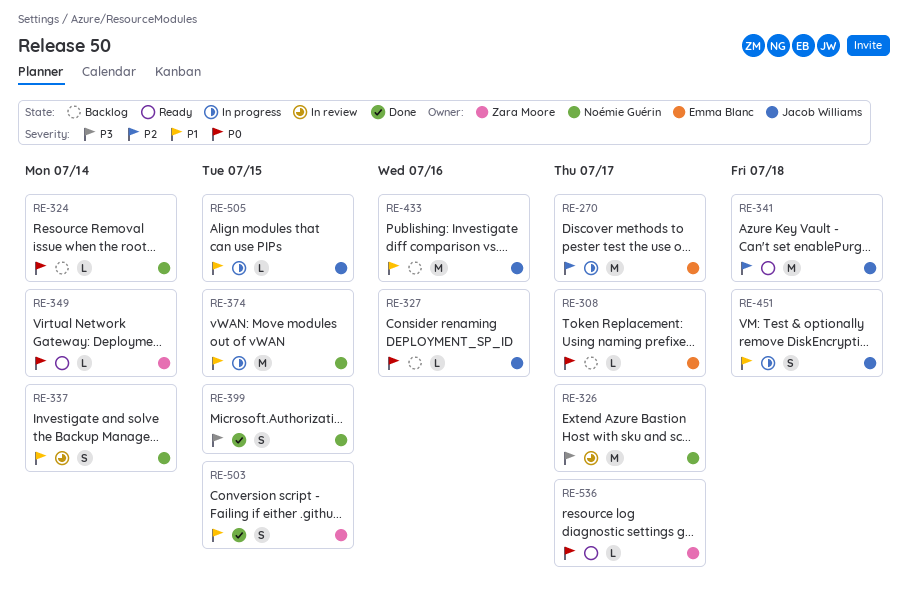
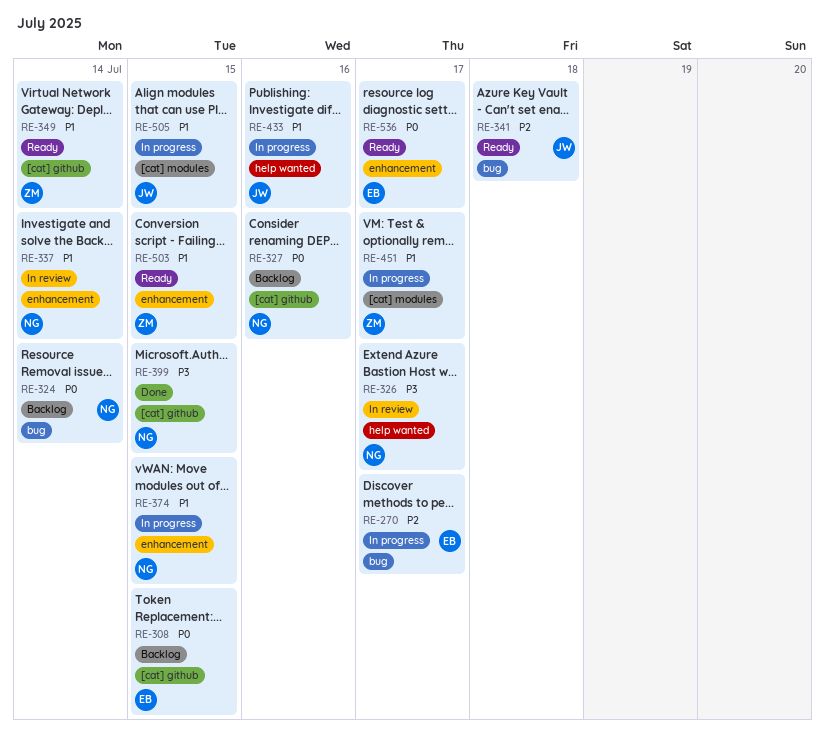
RE-308, due: Jul 17 -> Jul 15
RE-327, owner: Jacob Williams -> Noémie Guérin
RE-349, priority: P0 -> P1
RE-433, status: Backlog -> In progress
RE-451, owner: Jacob Williams -> Zara Moore
RE-451, due: Jul 18 -> Jul 17
RE-503, status: Done -> Ready
RE-536, owner: Zara Moore -> Emma Blanc

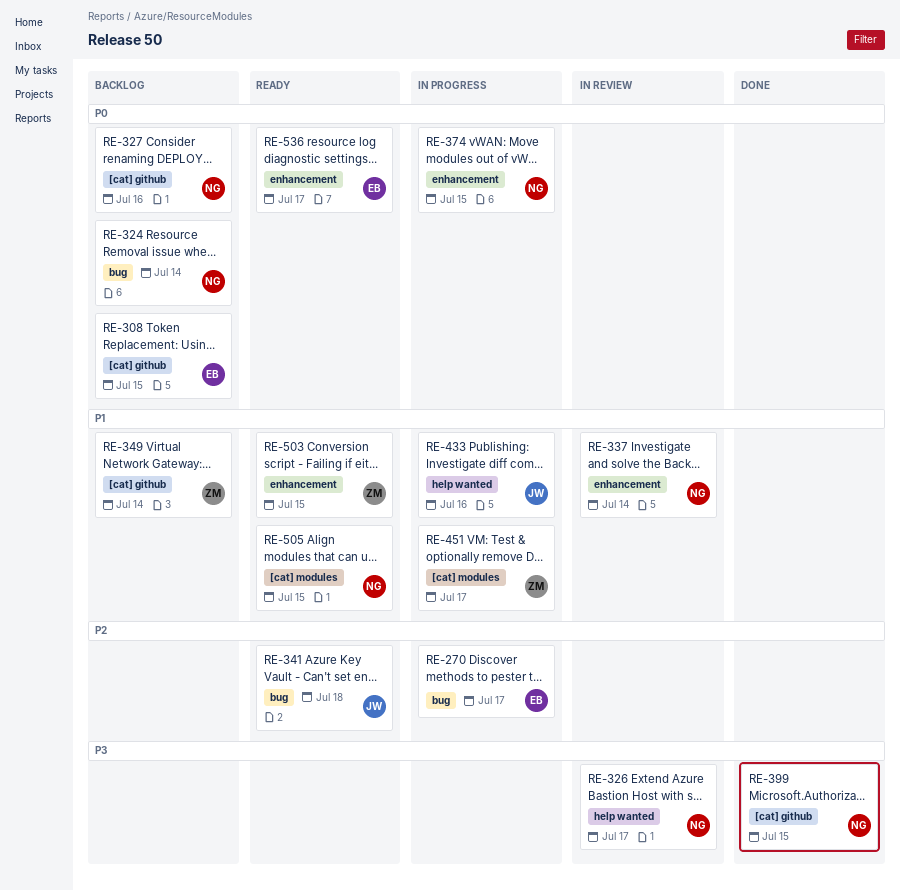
RE-349, status: Ready -> Backlog
RE-374, priority: P1 -> P0
RE-505, status: In progress -> Ready
RE-505, owner: JW -> NG

